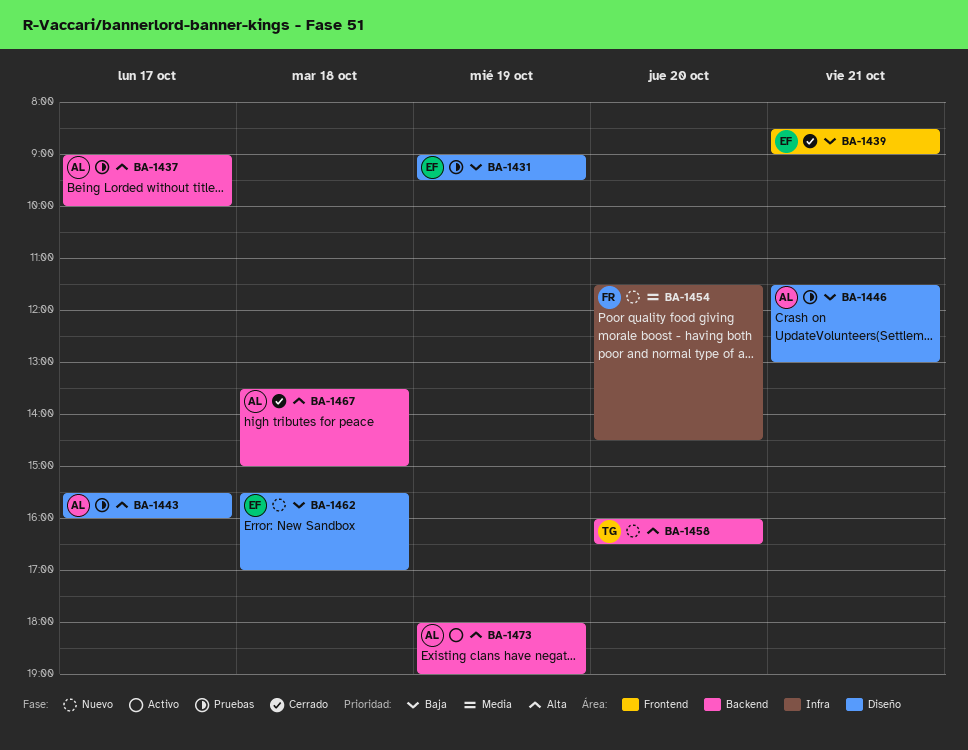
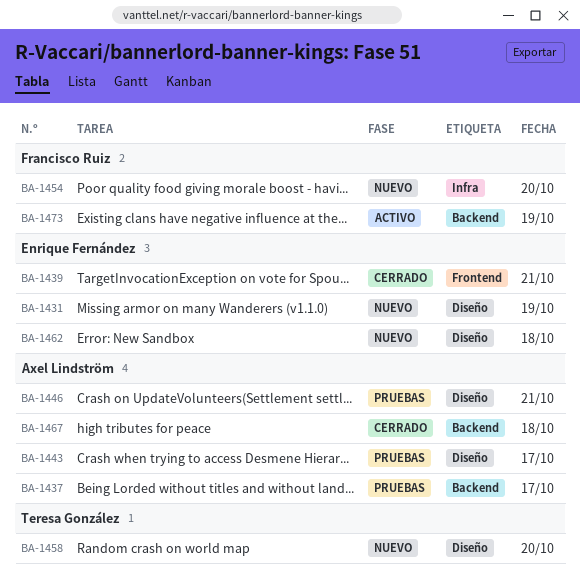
BA-1431, status: Pruebas -> Nuevo
BA-1458, label: Backend -> Diseño
BA-1473, owner: Axel Lindström -> Francisco Ruiz

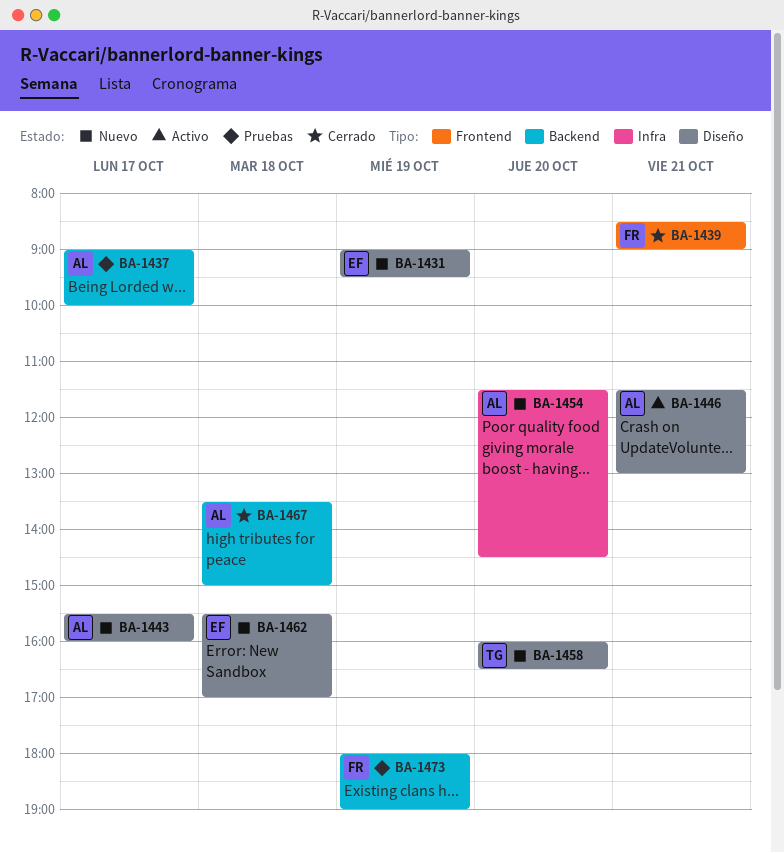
BA-1439, owner: Enrique Fernández -> Francisco Ruiz
BA-1443, status: Pruebas -> Nuevo
BA-1446, status: Pruebas -> Activo
BA-1454, owner: Francisco Ruiz -> Axel Lindström
BA-1473, status: Activo -> Pruebas

